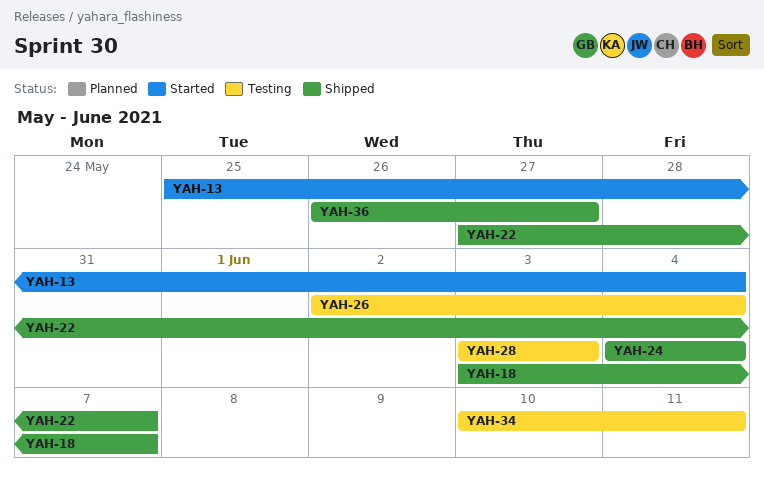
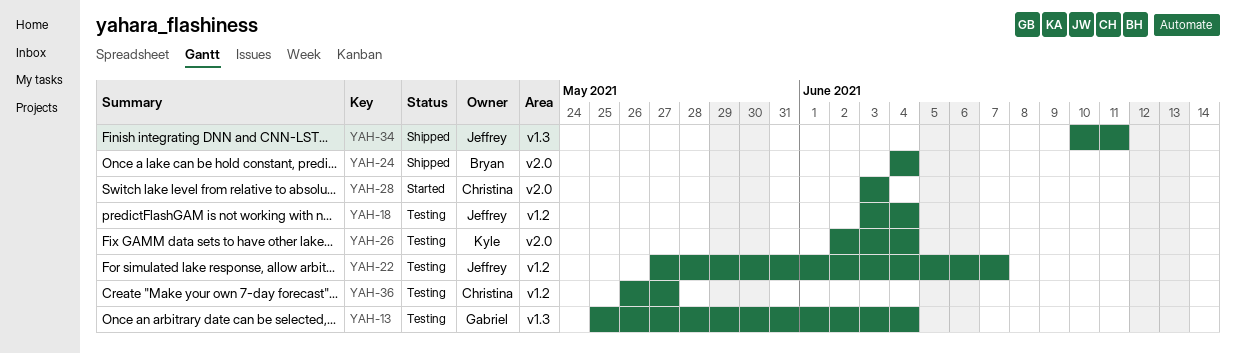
YAH-13, status: Started -> Testing
YAH-18, status: Shipped -> Testing
YAH-18, due: Jun 7 -> Jun 4
YAH-22, status: Shipped -> Testing
YAH-28, status: Testing -> Started
YAH-34, status: Testing -> Shipped
YAH-36, status: Shipped -> Testing

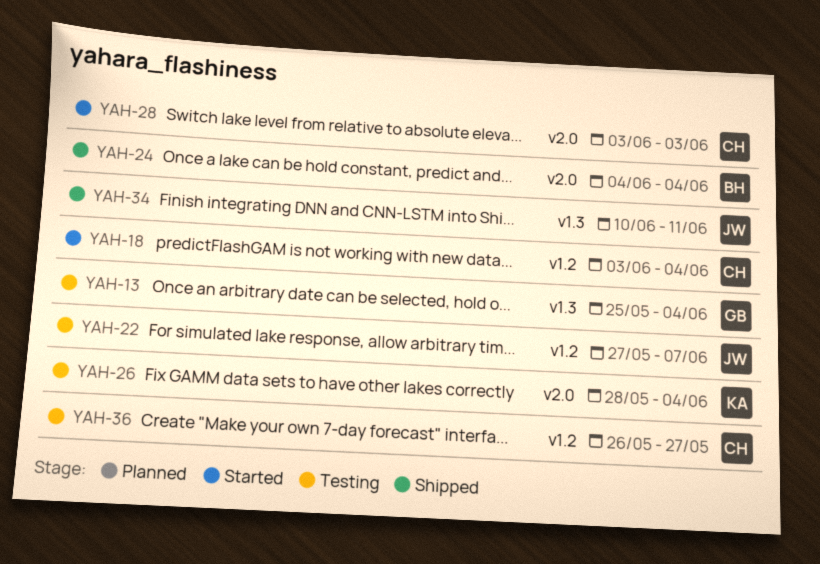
YAH-18, status: Testing -> Started
YAH-18, owner: Jeffrey -> Christina
YAH-26, start: Jun 2 -> May 28

